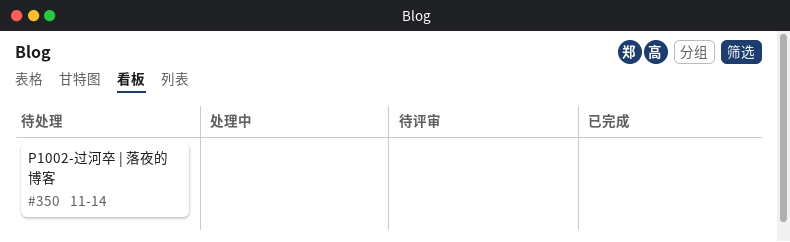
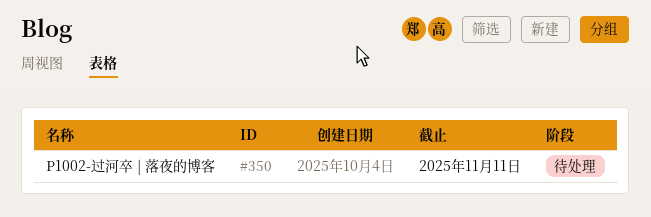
#350, due: Nov 14 -> Nov 11

